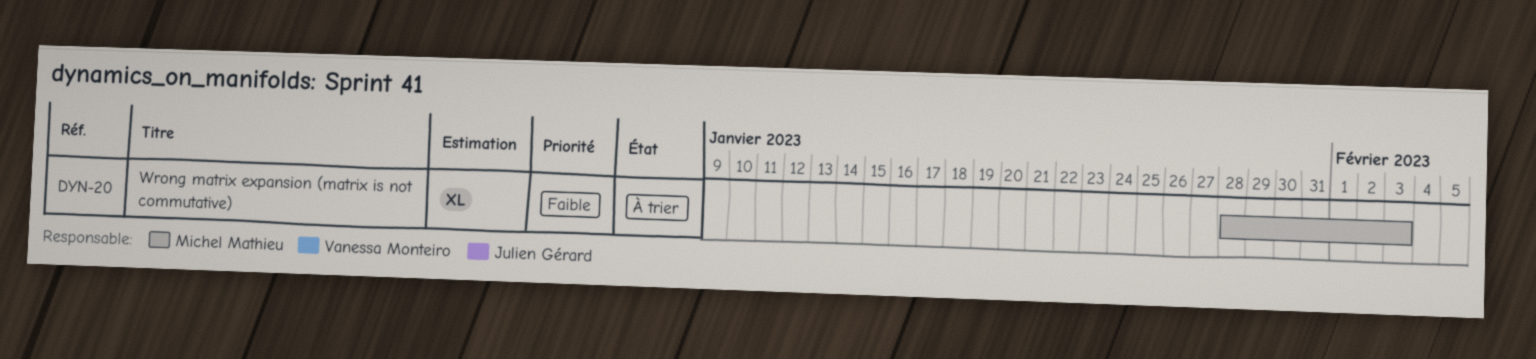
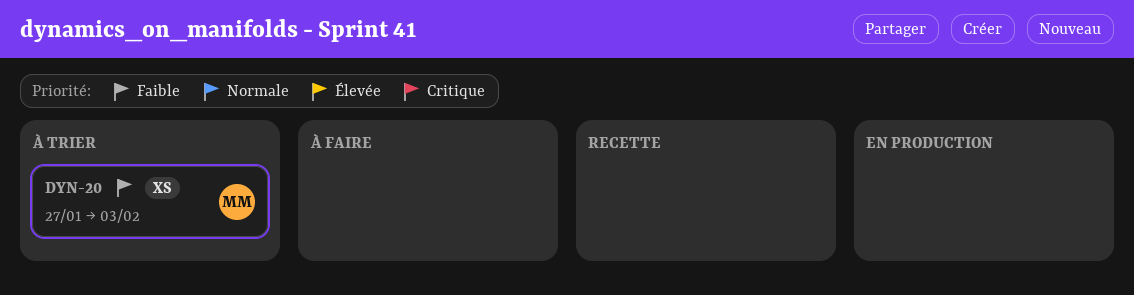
DYN-20, estimate: XL -> XS
DYN-20, start: Jan 28 -> Jan 27

